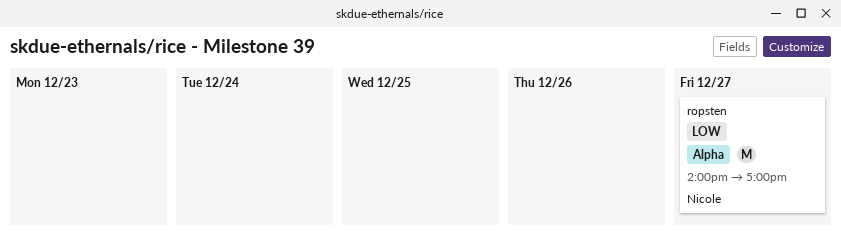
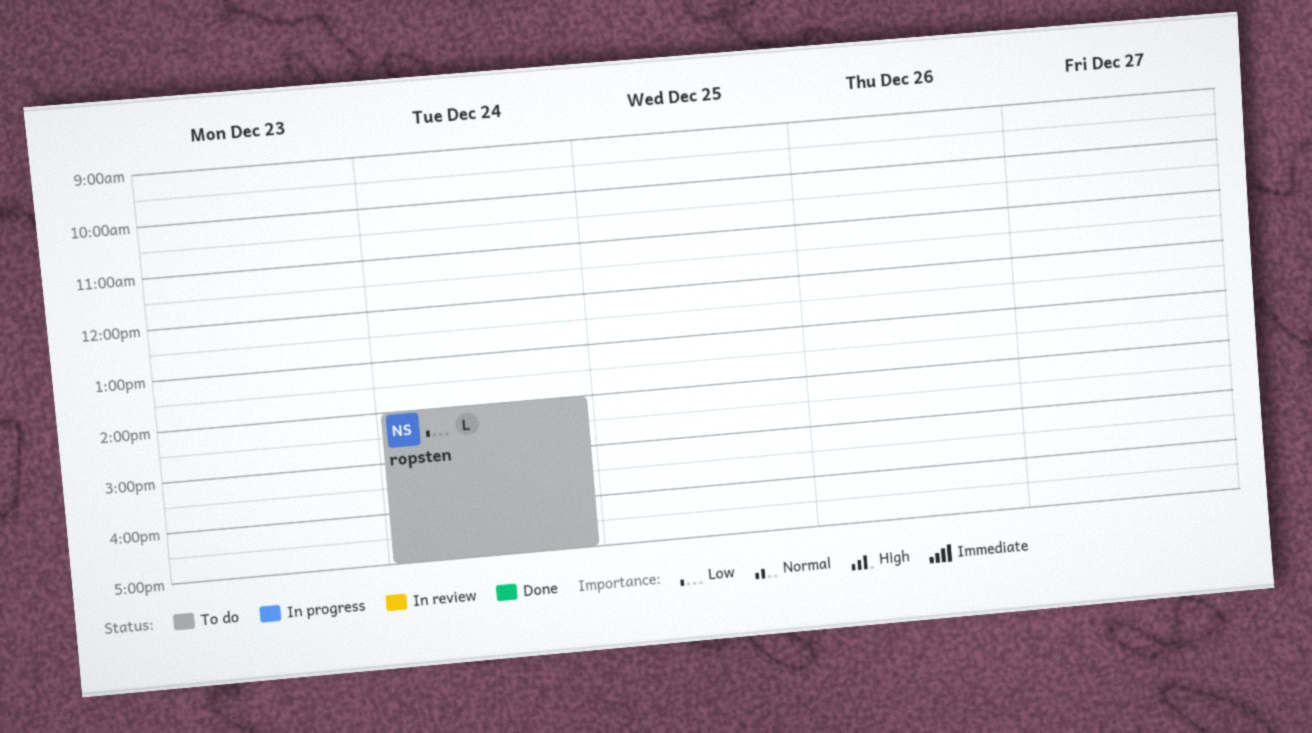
ropsten, estimate: M -> L
ropsten, day: Dec 27 -> Dec 24

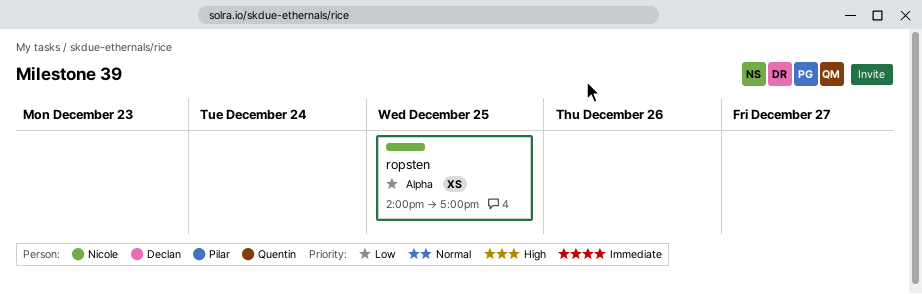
ropsten, estimate: L -> XS
ropsten, day: Dec 24 -> Dec 25

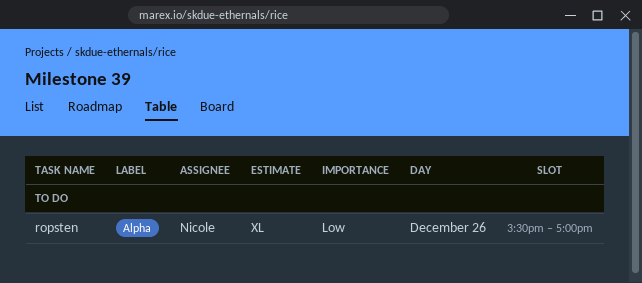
ropsten, estimate: XS -> XL
ropsten, day: Dec 25 -> Dec 26
ropsten, begins: 14:00 -> 15:30

